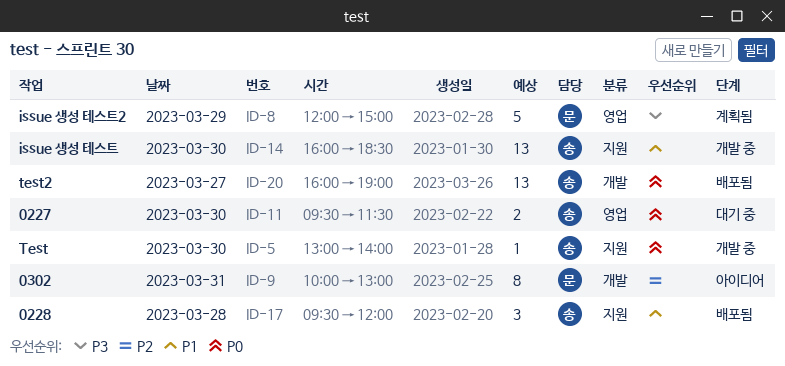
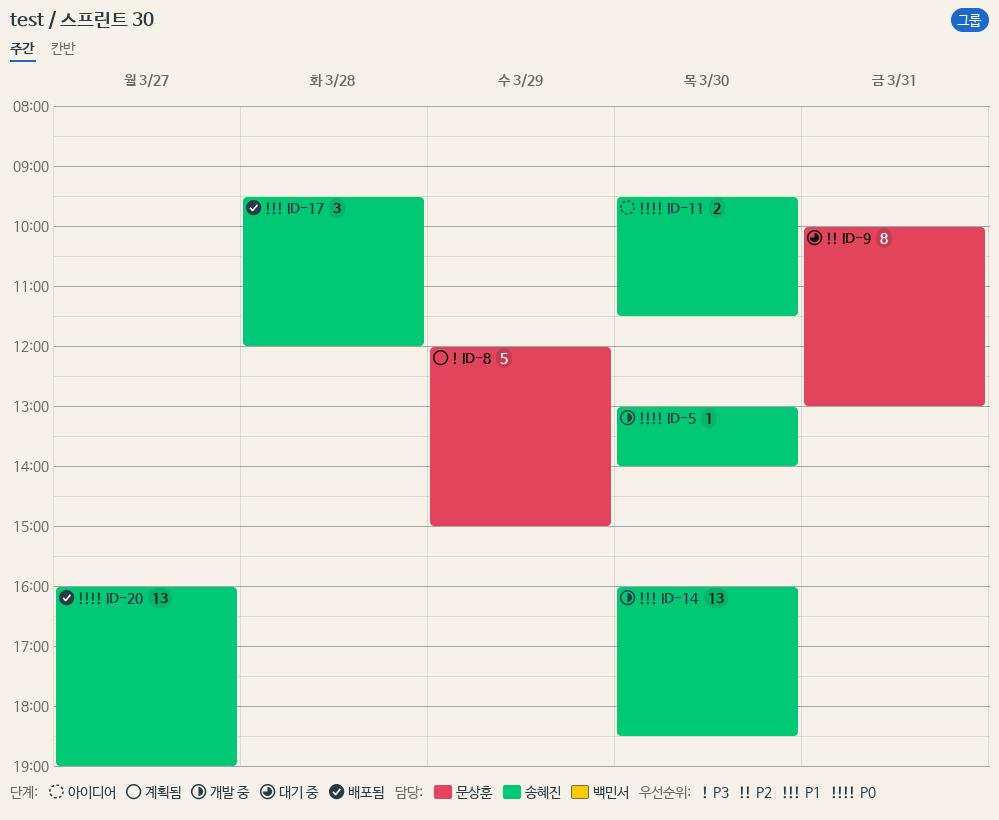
ID-9, status: 아이디어 -> 대기 중
ID-11, status: 대기 중 -> 아이디어

